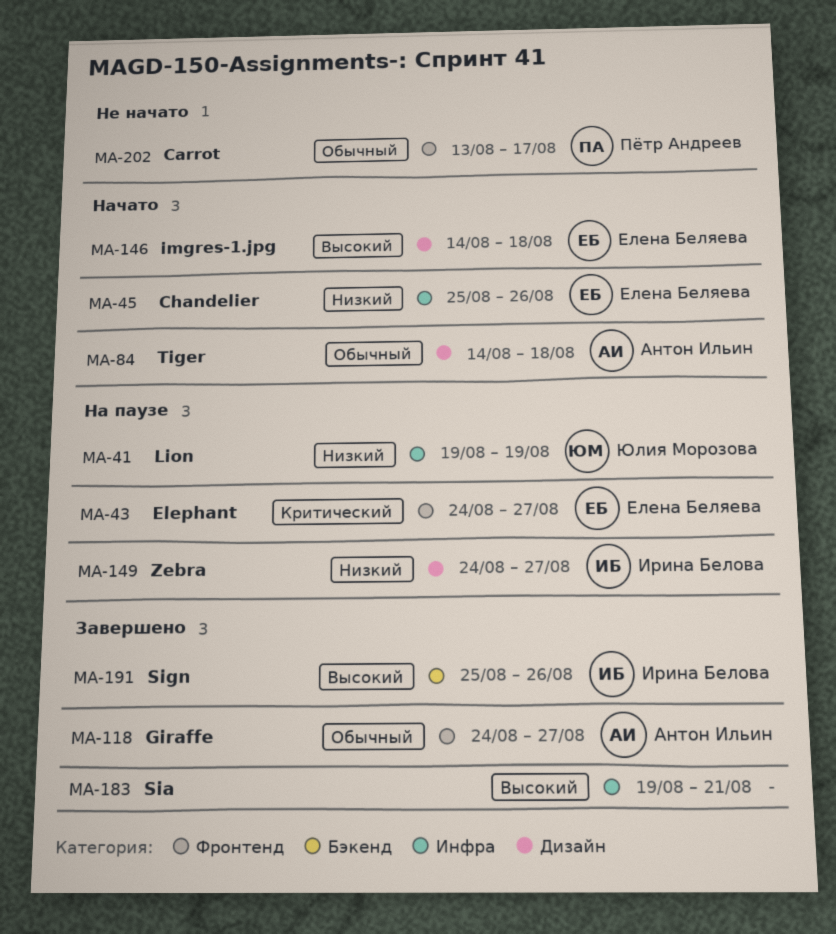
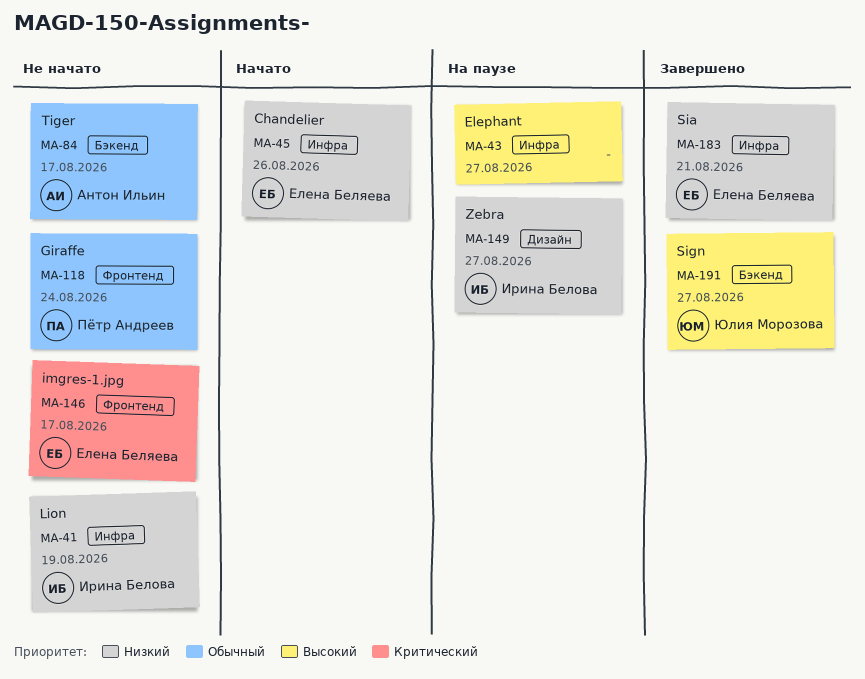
MA-41, status: На паузе -> Не начато
MA-41, owner: Юлия Морозова -> Ирина Белова
MA-43, owner: Елена Беляева -> none
MA-43, priority: Критический -> Высокий
MA-43, label: Фронтенд -> Инфра
MA-84, status: Начато -> Не начато
MA-84, label: Дизайн -> Бэкенд
MA-84, due: Aug 18 -> Aug 17
MA-118, status: Завершено -> Не начато
MA-118, owner: Антон Ильин -> Пётр Андреев
MA-118, due: Aug 27 -> Aug 24
MA-146, status: Начато -> Не начато
MA-146, priority: Высокий -> Критический
MA-146, label: Дизайн -> Фронтенд
MA-146, due: Aug 18 -> Aug 17
MA-183, owner: none -> Елена Беляева
MA-183, priority: Высокий -> Низкий
MA-191, owner: Ирина Белова -> Юлия Морозова
MA-191, due: Aug 26 -> Aug 27
MA-202: present -> none

